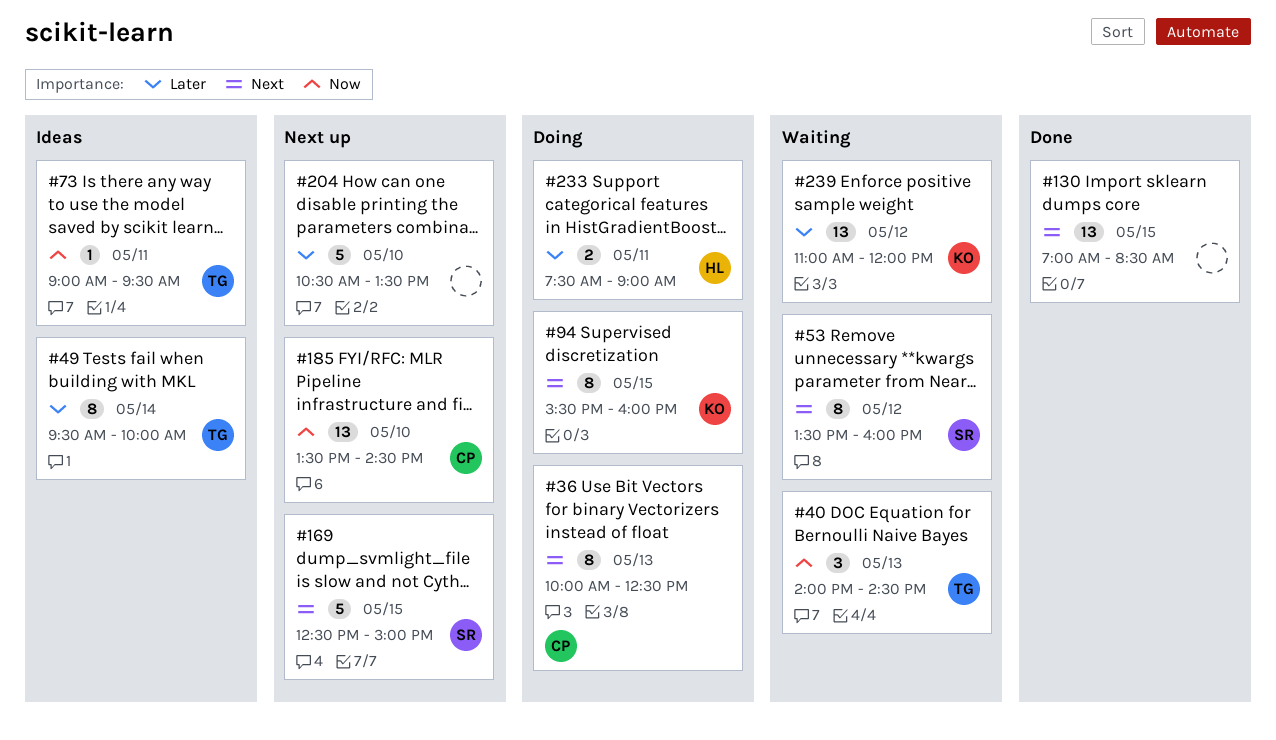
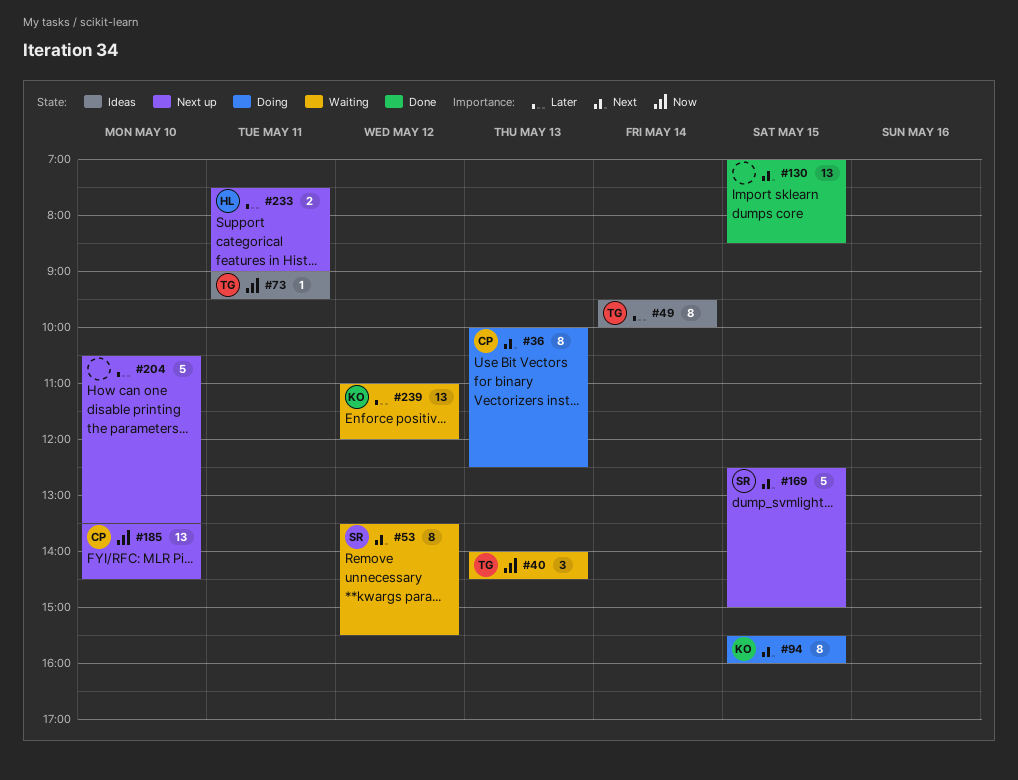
#53, ends: 16:00 -> 15:30
#233, status: Doing -> Next up

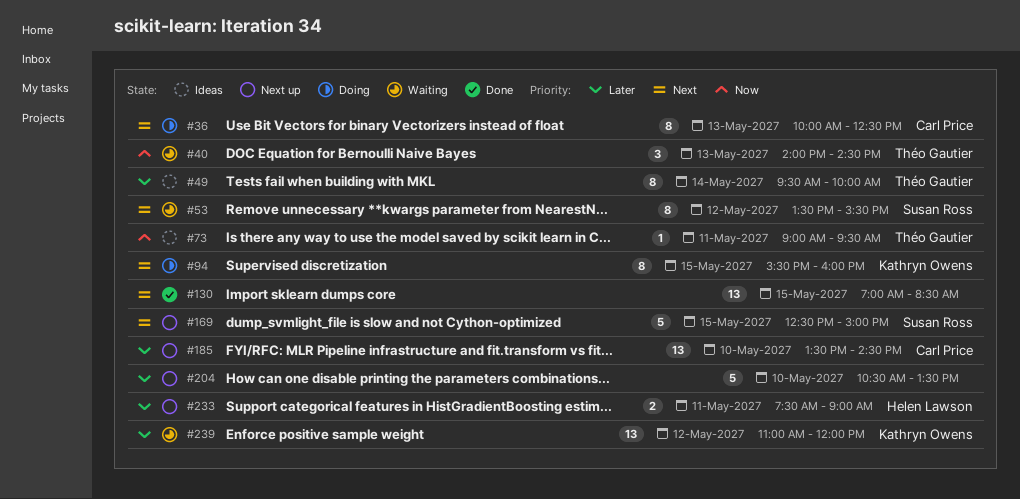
#185, priority: Now -> Later

